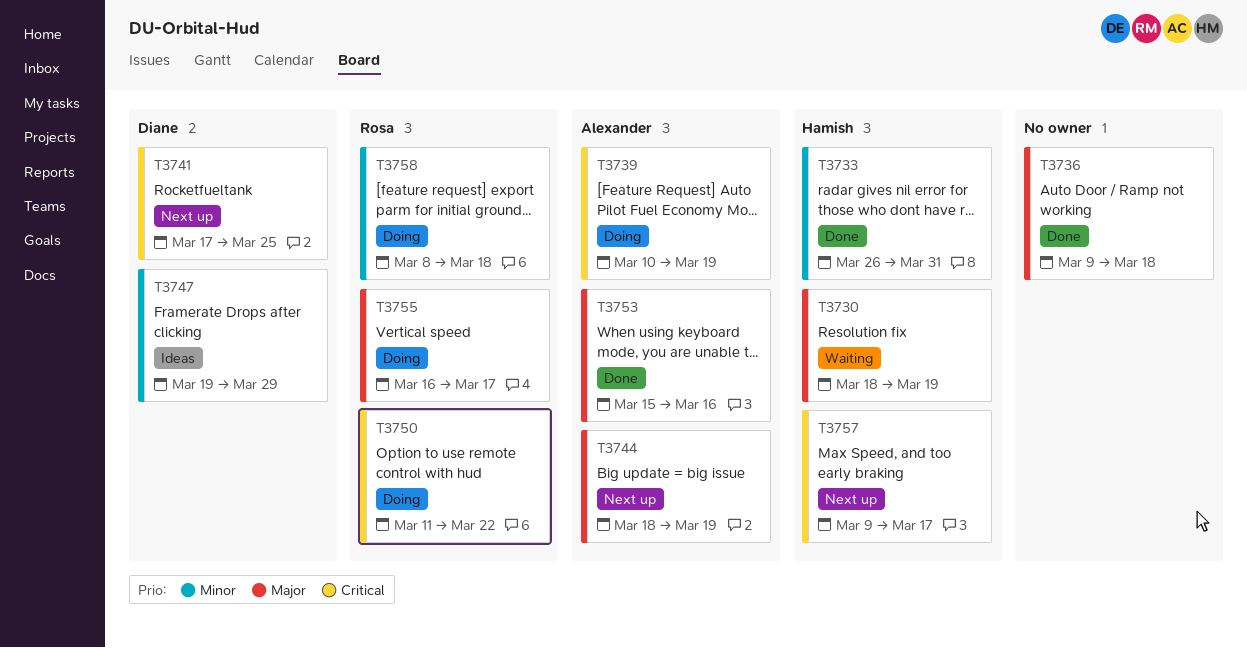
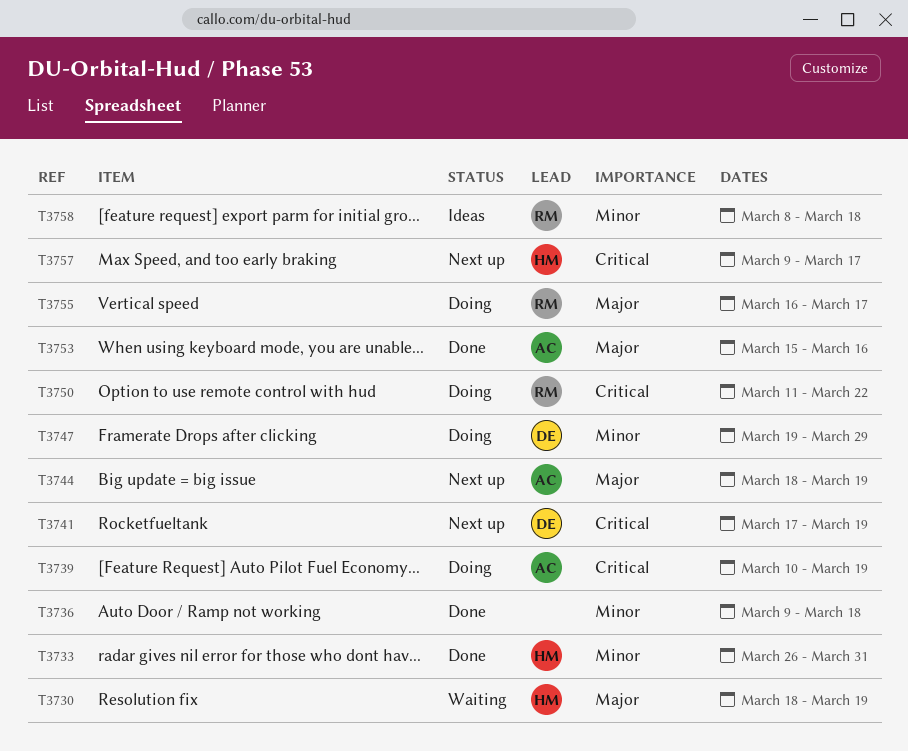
T3736, priority: Major -> Minor
T3741, due: Mar 25 -> Mar 19
T3747, status: Ideas -> Doing
T3758, status: Doing -> Ideas

